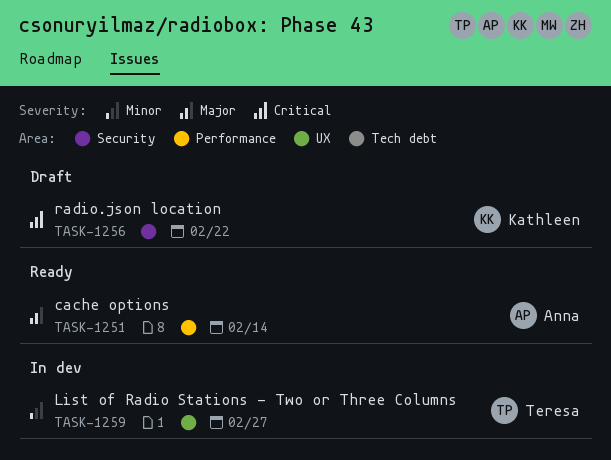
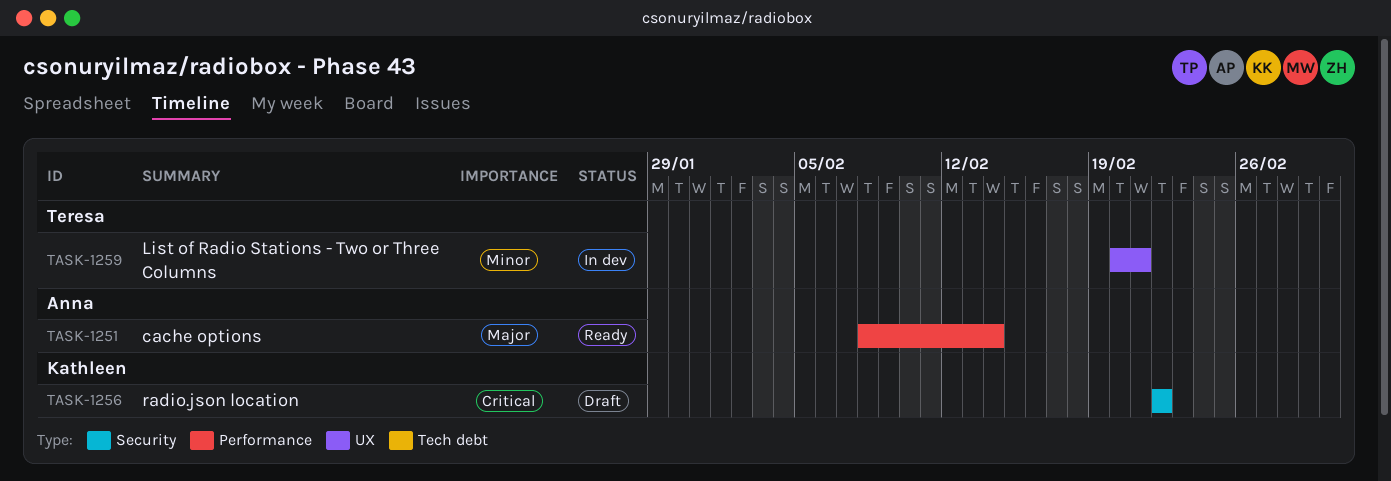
TASK-1259, due: Feb 27 -> Feb 21

